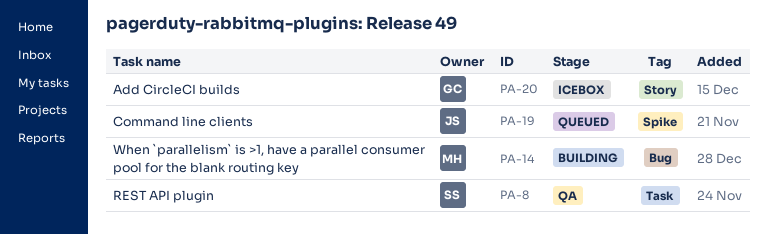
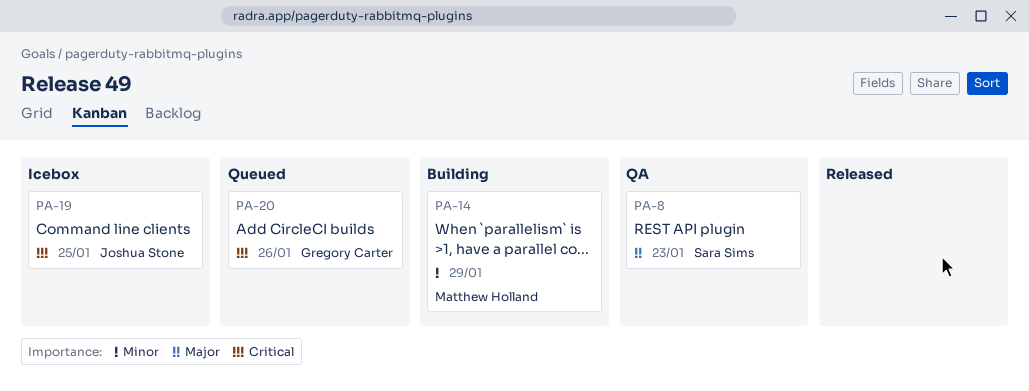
PA-19, status: Queued -> Icebox
PA-20, status: Icebox -> Queued

